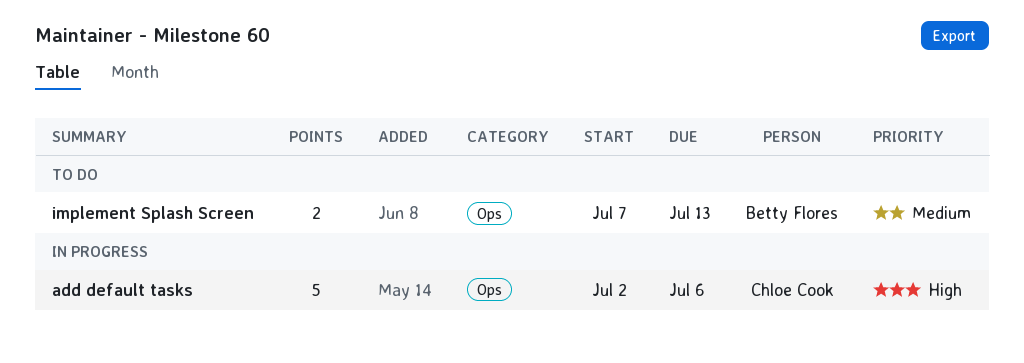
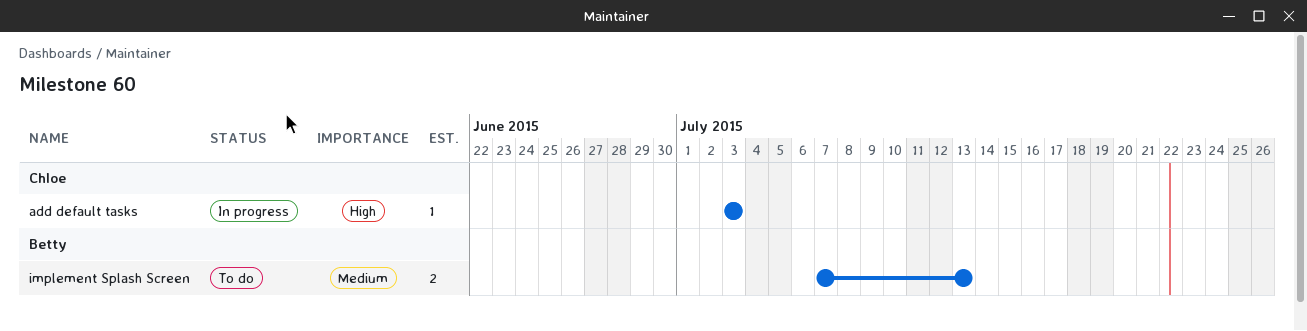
add default tasks, estimate: 5 -> 1
add default tasks, start: Jul 2 -> Jul 3
add default tasks, due: Jul 6 -> Jul 3

